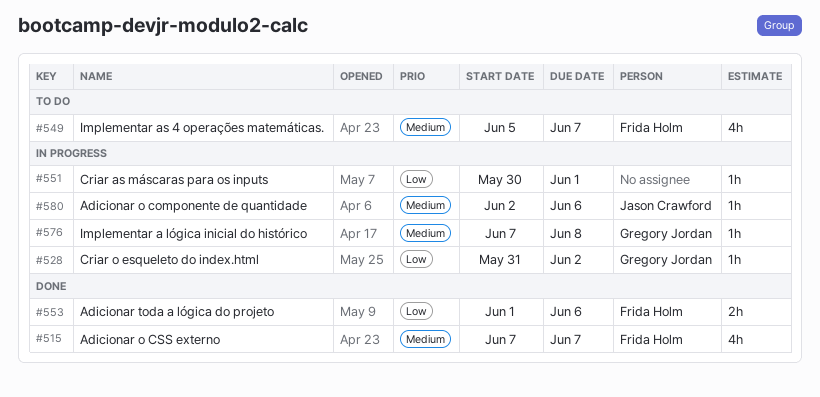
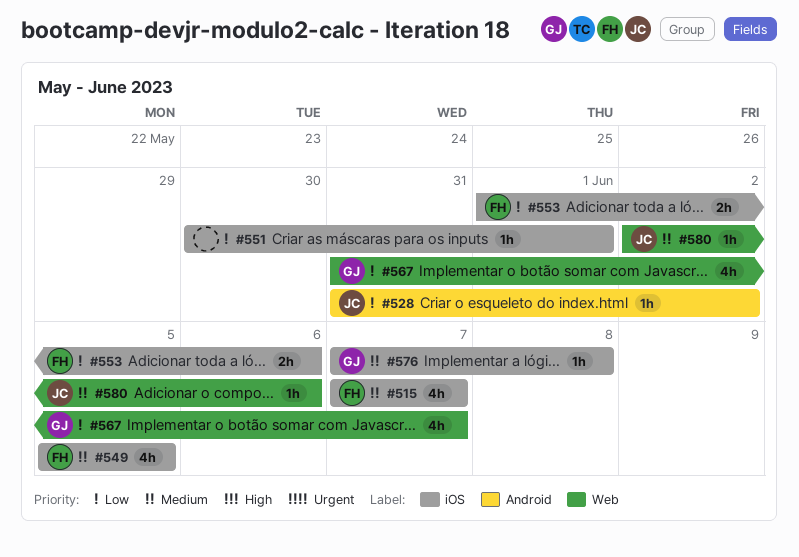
#528, owner: Gregory Jordan -> Jason Crawford
#549, due: Jun 7 -> Jun 5
#567: none -> present

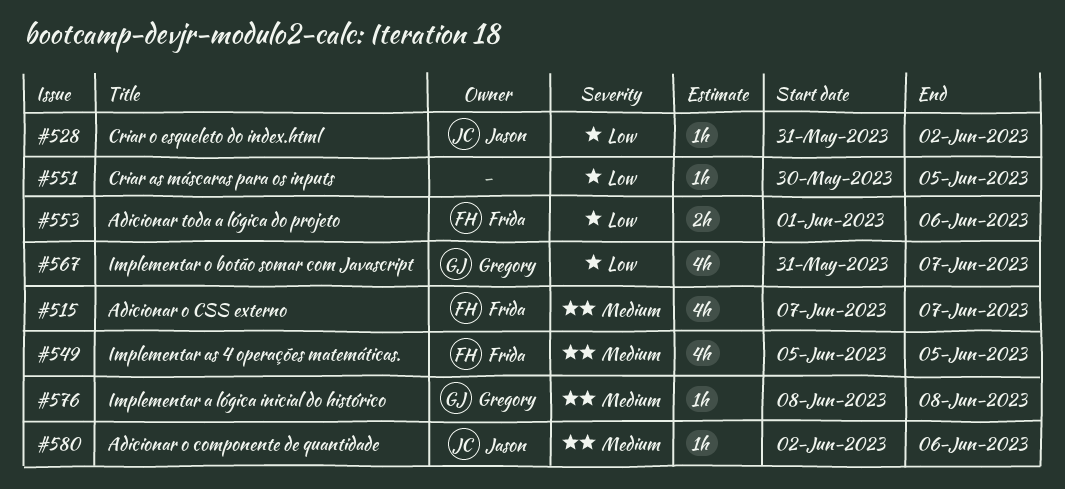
#551, due: Jun 1 -> Jun 5
#576, start: Jun 7 -> Jun 8

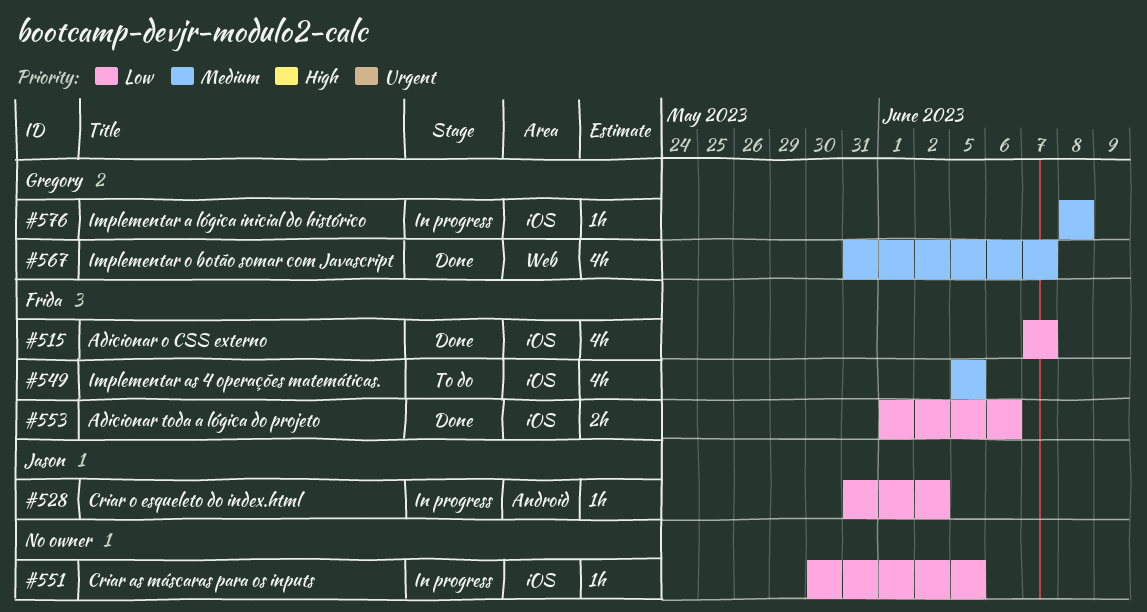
#515, priority: Medium -> Low
#567, priority: Low -> Medium
#580: present -> none

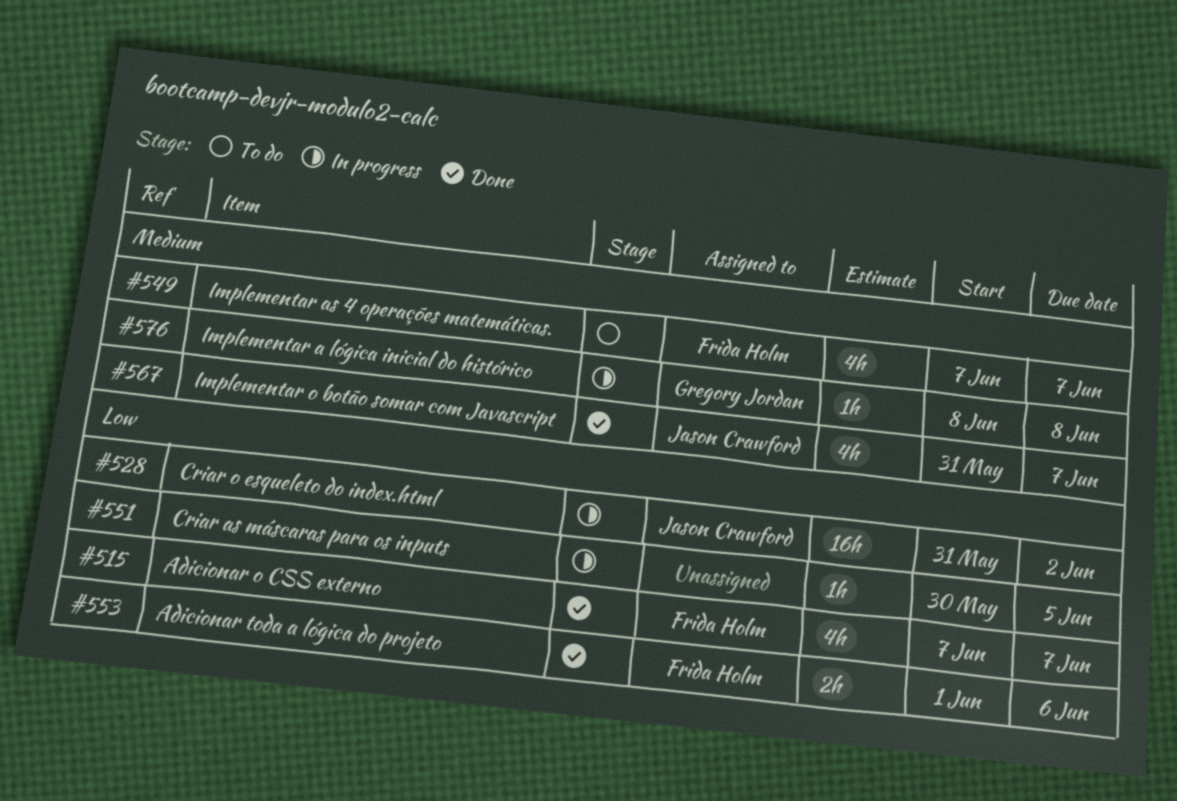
#528, estimate: 1h -> 16h
#549, start: Jun 5 -> Jun 7
#549, due: Jun 5 -> Jun 7
#567, owner: Gregory Jordan -> Jason Crawford

